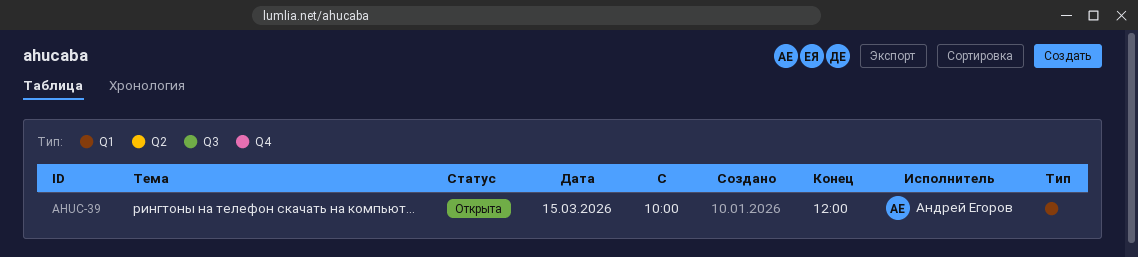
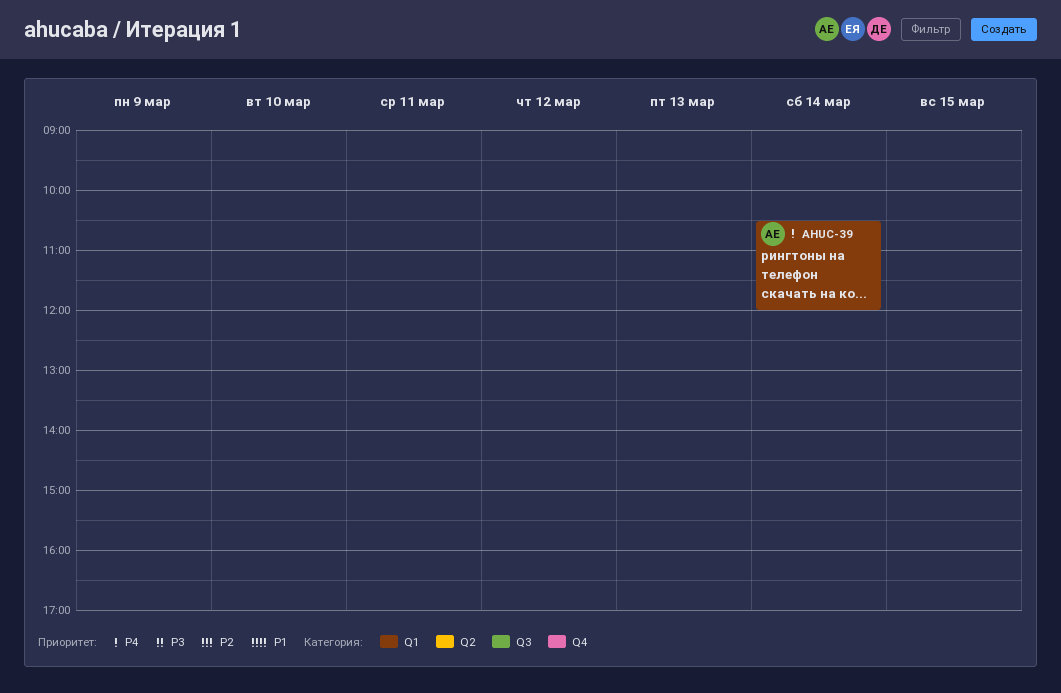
AHUC-39, day: Mar 15 -> Mar 14
AHUC-39, begins: 10:00 -> 10:30

